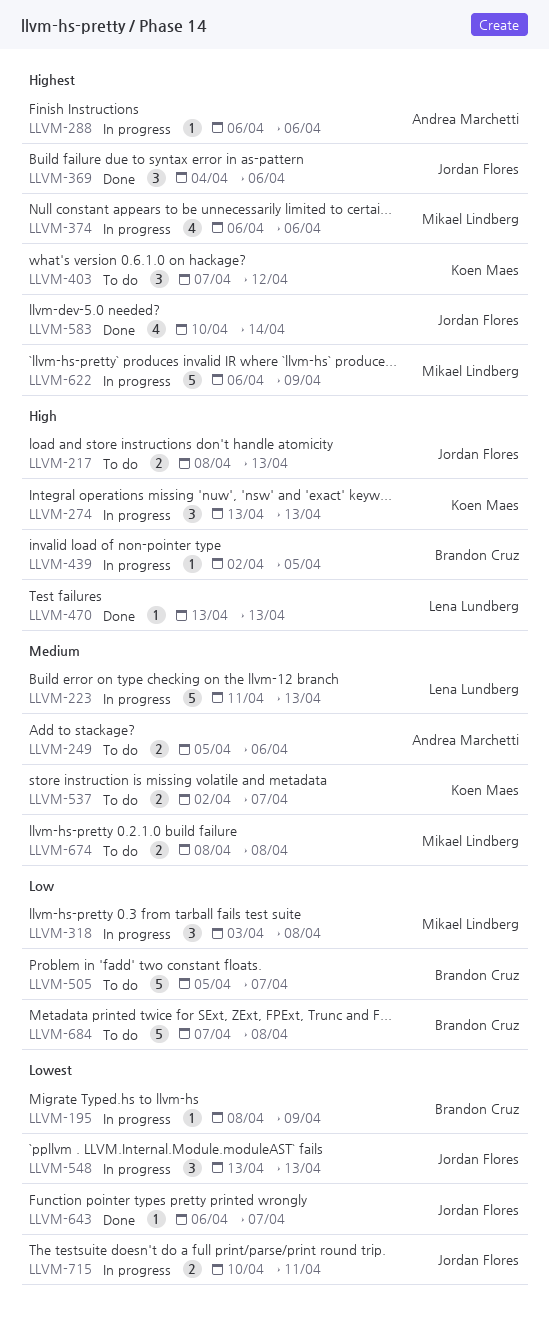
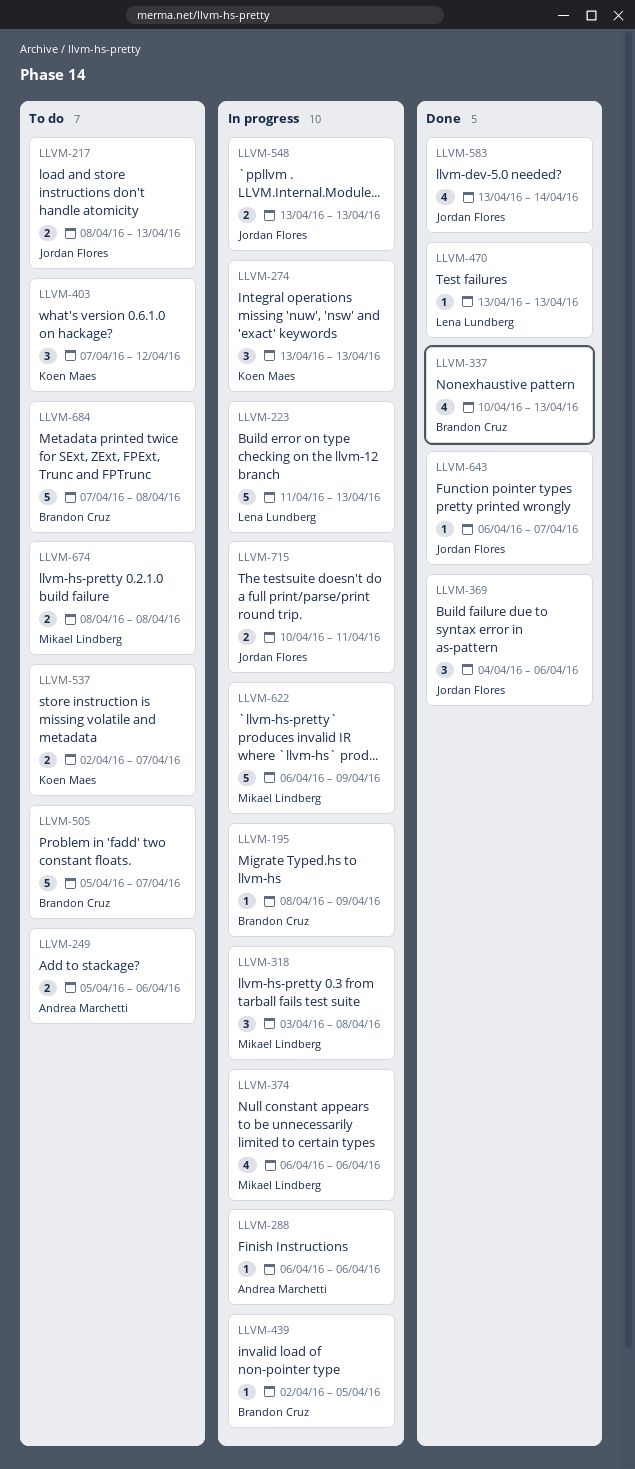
LLVM-337: none -> present
LLVM-548, estimate: 3 -> 2
LLVM-583, start: Apr 10 -> Apr 13

